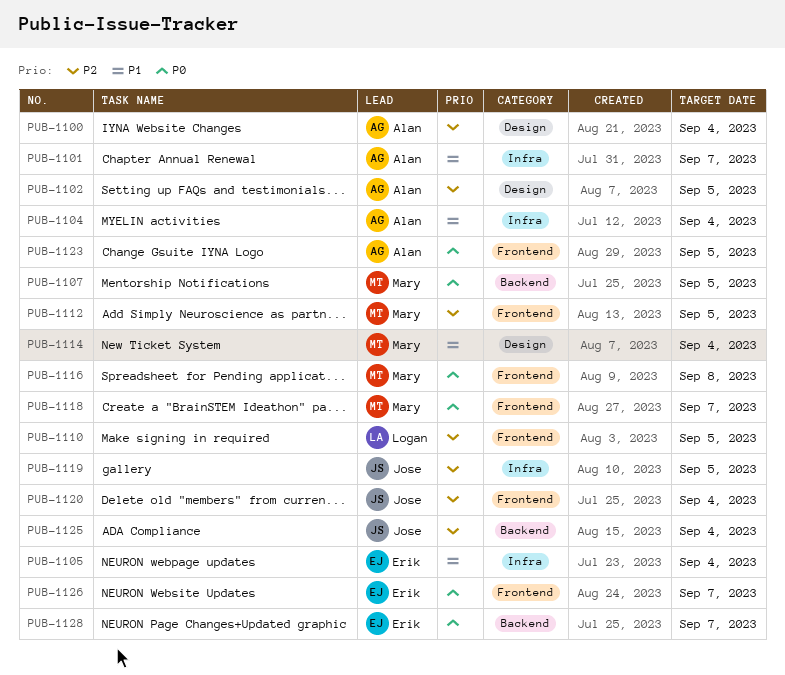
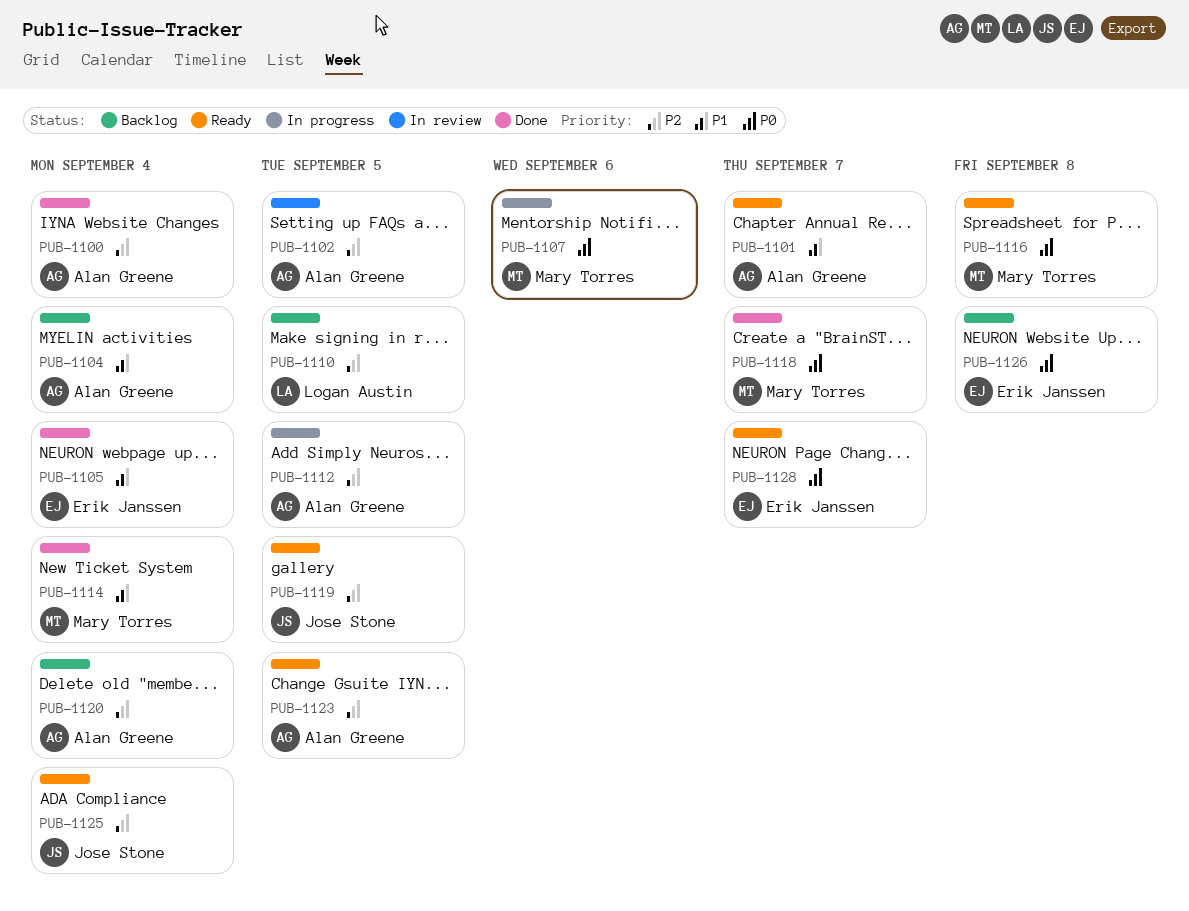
PUB-1107, due: Sep 5 -> Sep 6
PUB-1112, owner: Mary Torres -> Alan Greene
PUB-1120, owner: Jose Stone -> Alan Greene
PUB-1123, priority: P0 -> P2
PUB-1126, due: Sep 7 -> Sep 8

